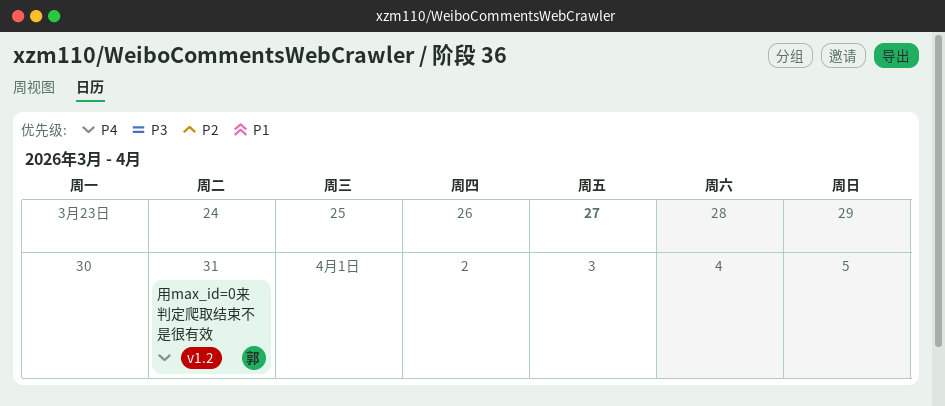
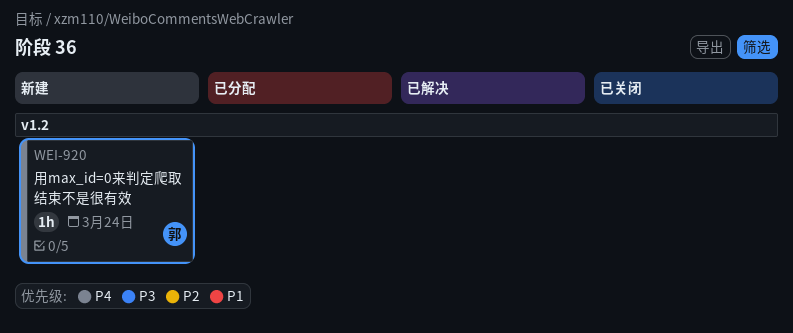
用max_id=0来判定爬取结束不是很有效, due: Mar 31 -> Mar 24

